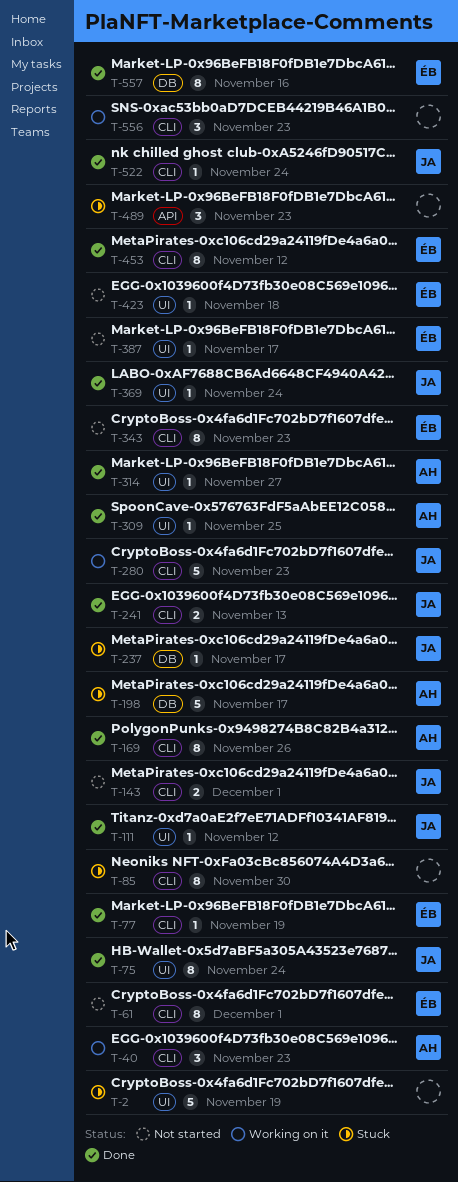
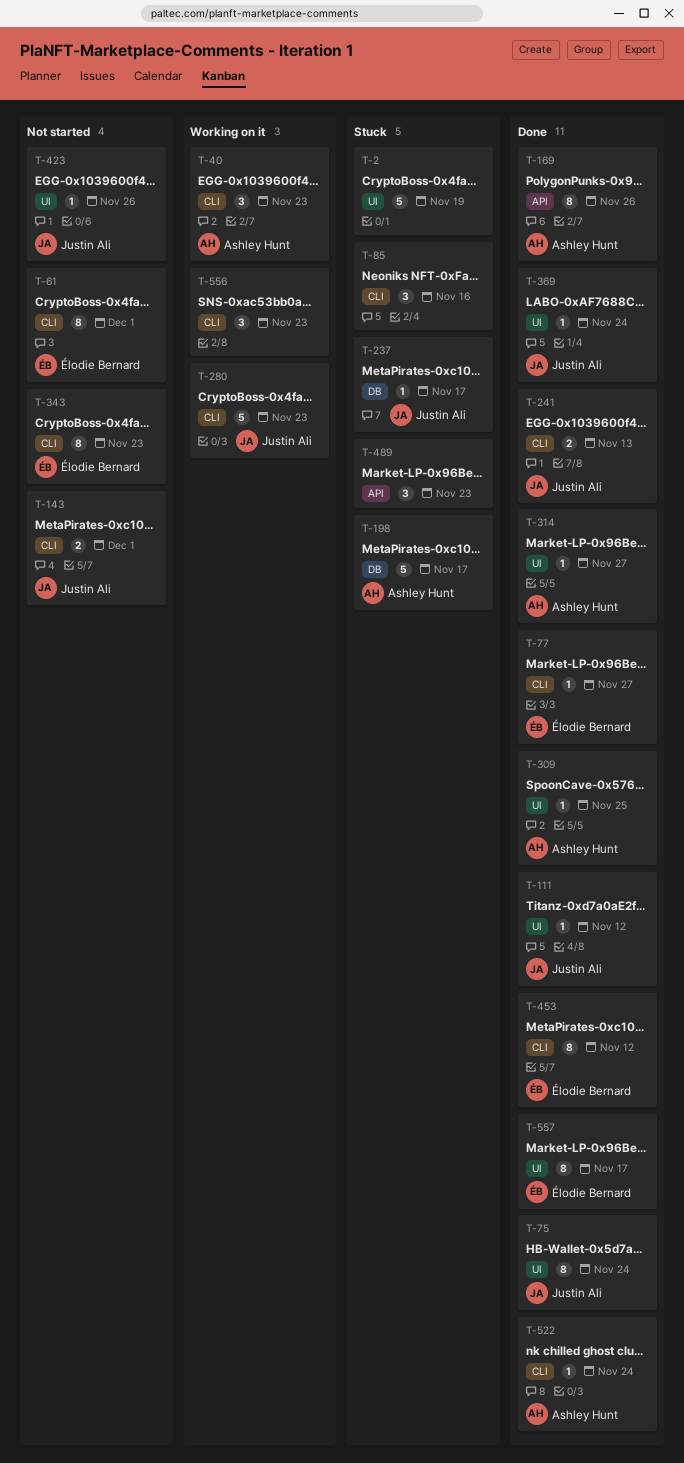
T-77, due: Nov 19 -> Nov 27
T-85, estimate: 8 -> 3
T-85, due: Nov 30 -> Nov 16
T-169, label: CLI -> API
T-387: present -> none
T-423, owner: Élodie Bernard -> Justin Ali
T-423, due: Nov 18 -> Nov 26
T-522, owner: Justin Ali -> Ashley Hunt
T-557, label: DB -> UI
T-557, due: Nov 16 -> Nov 17

